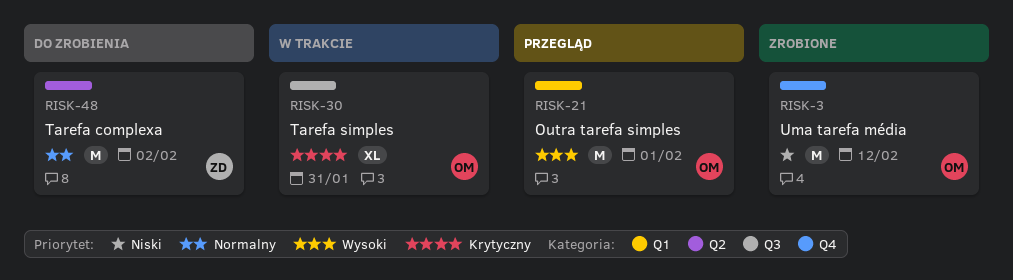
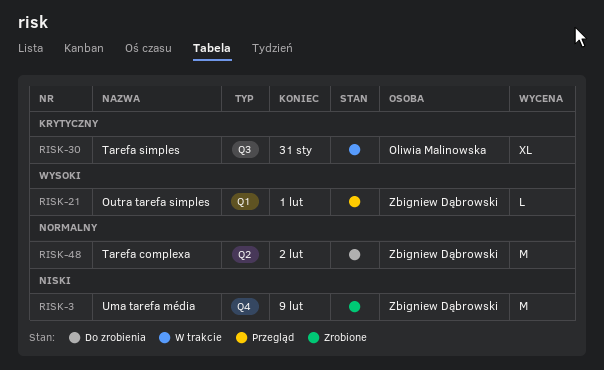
RISK-3, owner: Oliwia Malinowska -> Zbigniew Dąbrowski
RISK-3, due: Feb 12 -> Feb 9
RISK-21, owner: Oliwia Malinowska -> Zbigniew Dąbrowski
RISK-21, estimate: M -> L

